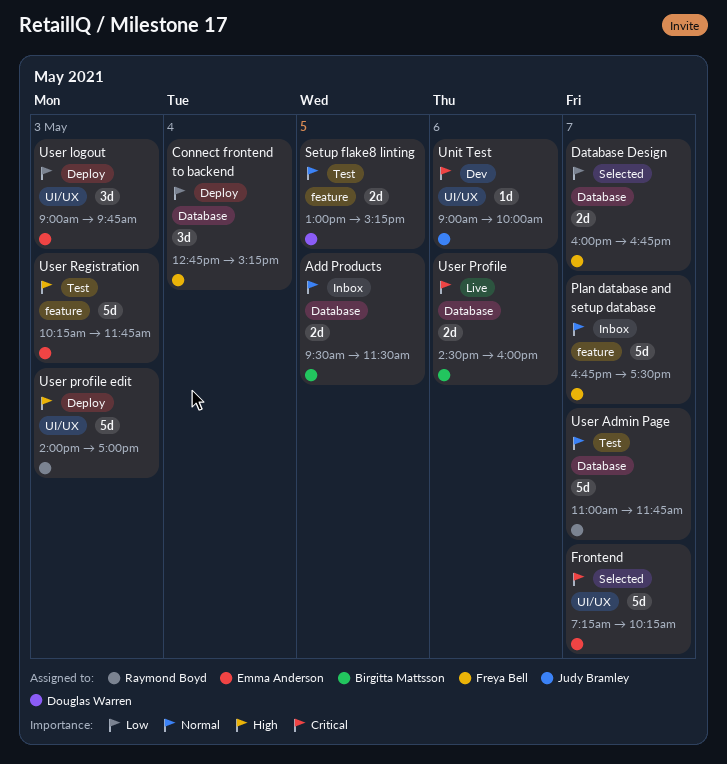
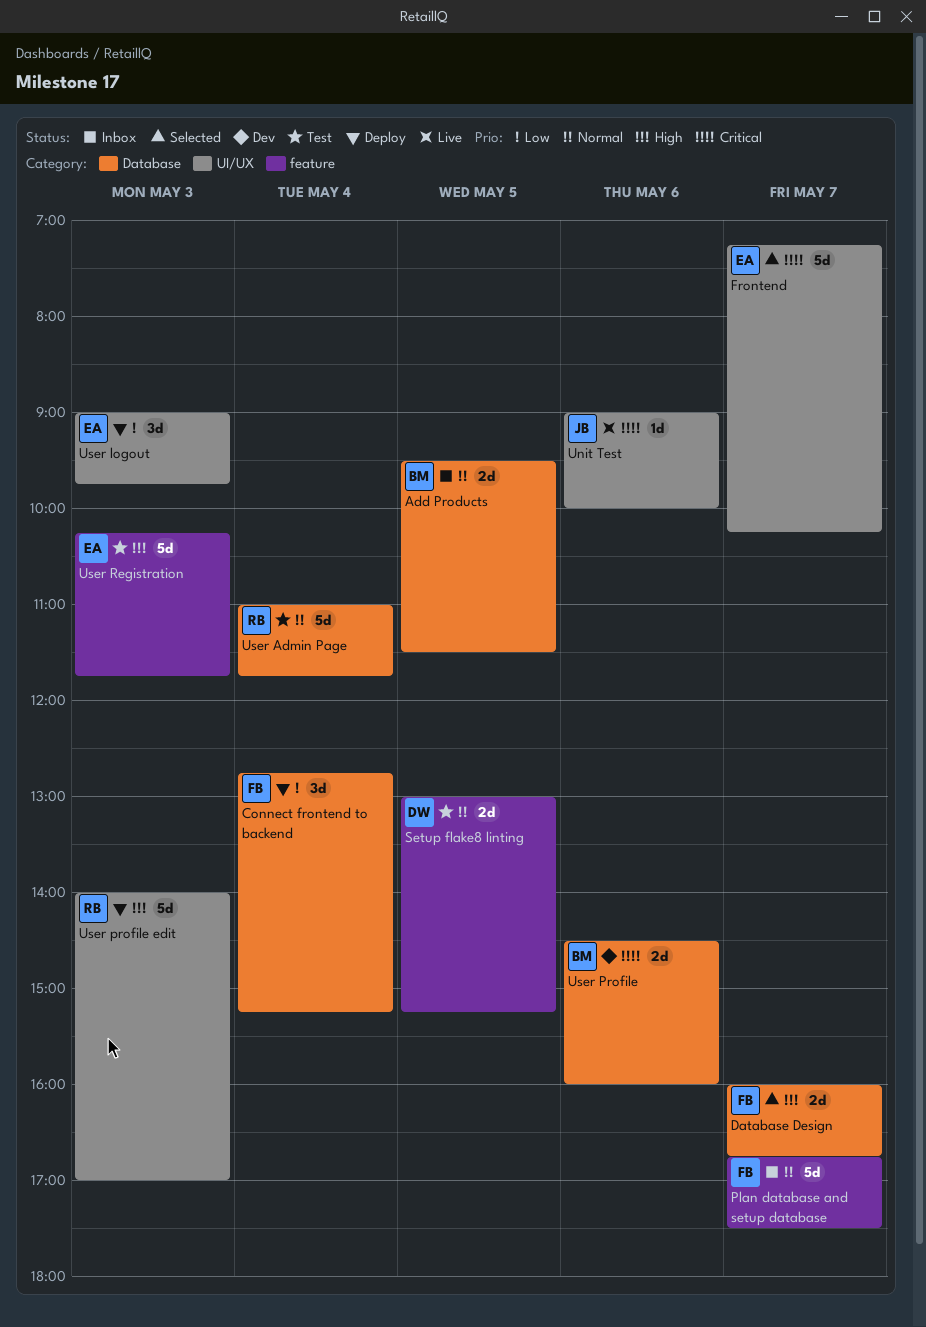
Database Design, priority: Low -> High
Unit Test, status: Dev -> Live
User Admin Page, day: May 7 -> May 4
User Profile, status: Live -> Dev

